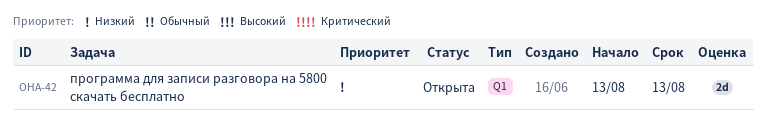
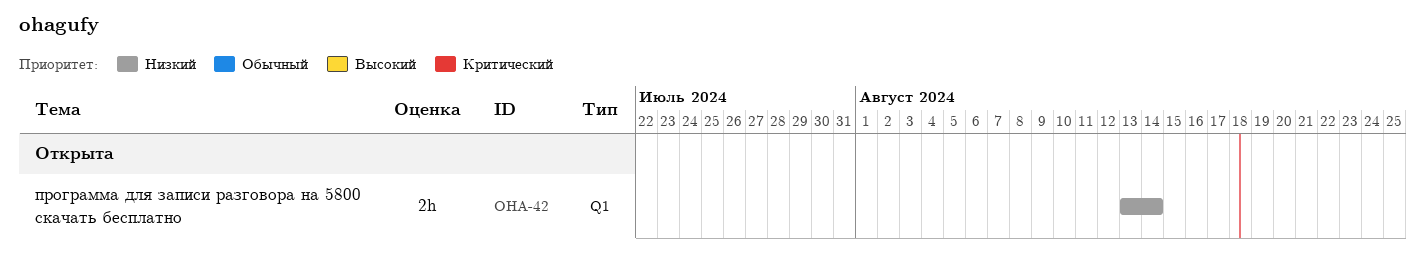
OHA-42, estimate: 2d -> 2h
OHA-42, due: Aug 13 -> Aug 14

